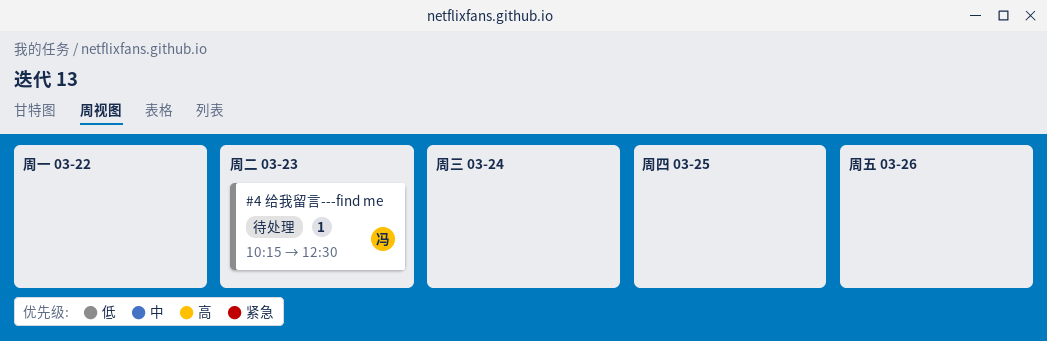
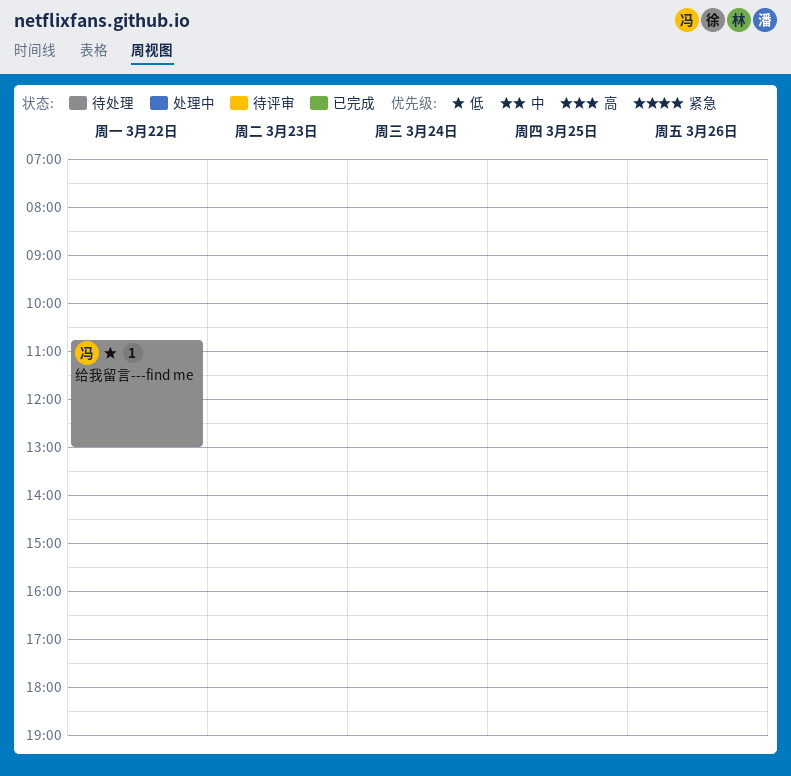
给我留言---find me, day: Mar 23 -> Mar 22
给我留言---find me, begins: 10:15 -> 10:45
给我留言---find me, ends: 12:30 -> 13:00

